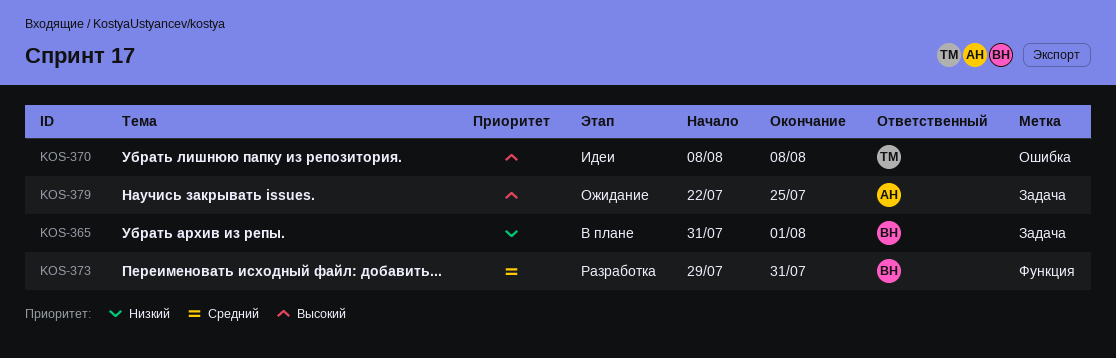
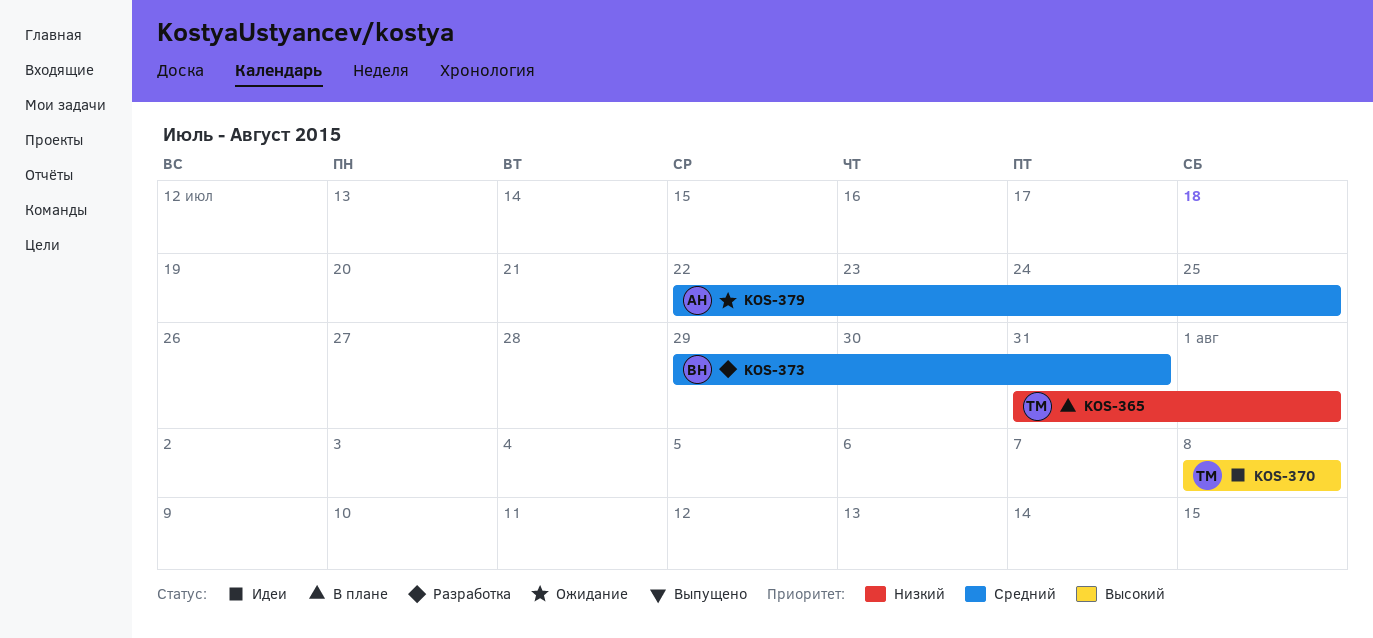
KOS-365, owner: ВН -> ТМ
KOS-379, priority: Высокий -> Средний

